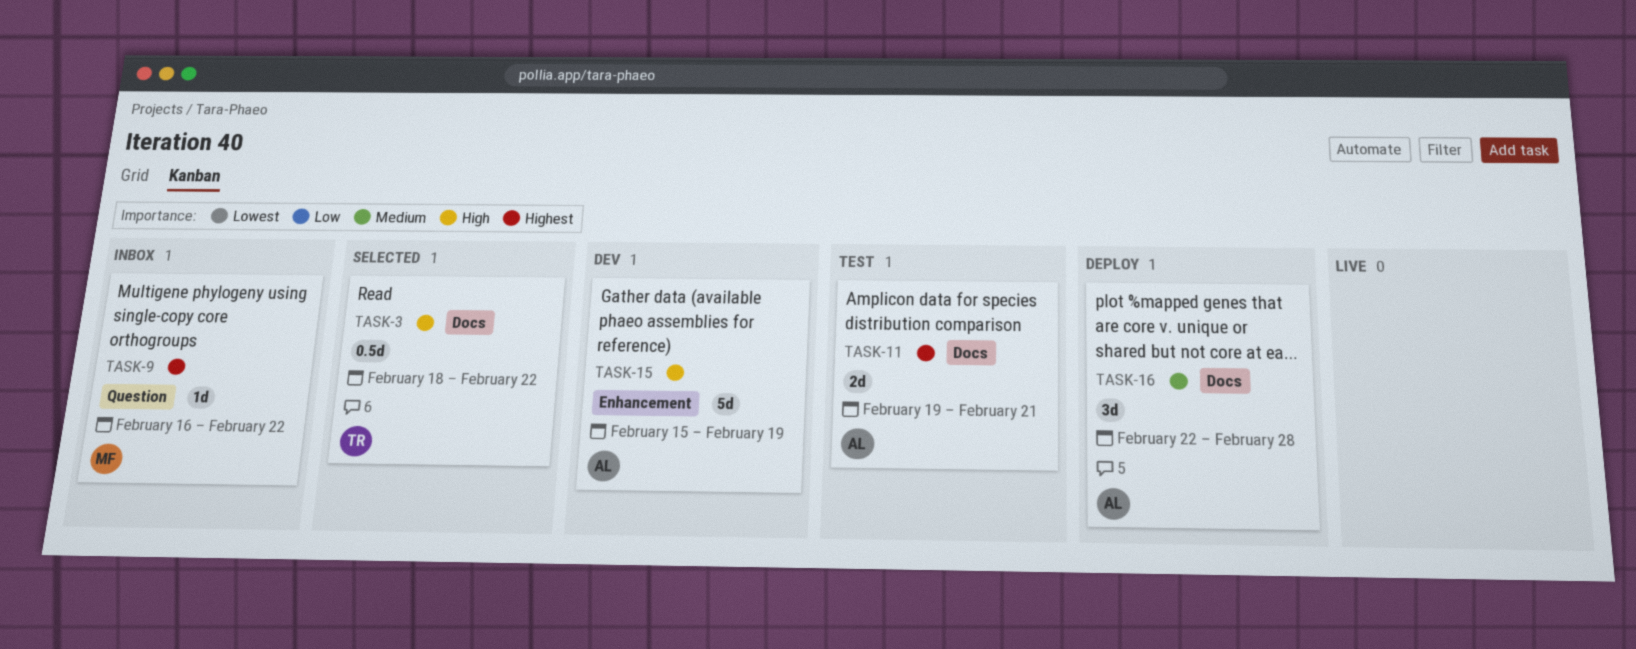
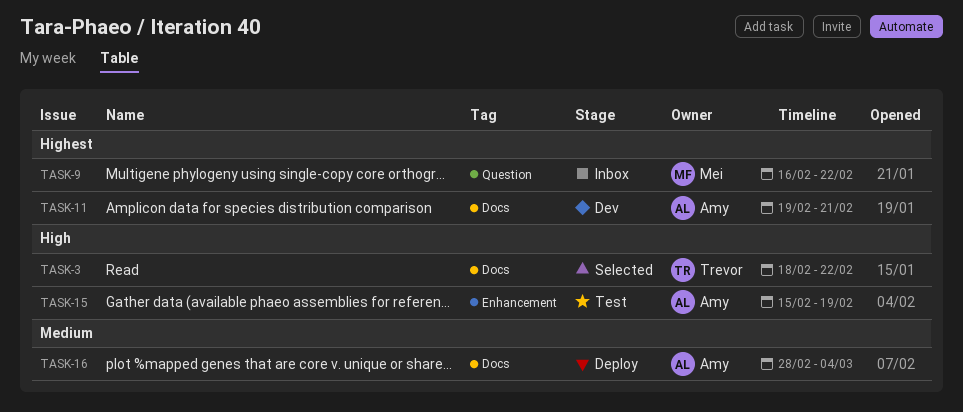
TASK-11, status: Test -> Dev
TASK-15, status: Dev -> Test
TASK-16, start: Feb 22 -> Feb 28
TASK-16, due: Feb 28 -> Mar 4

